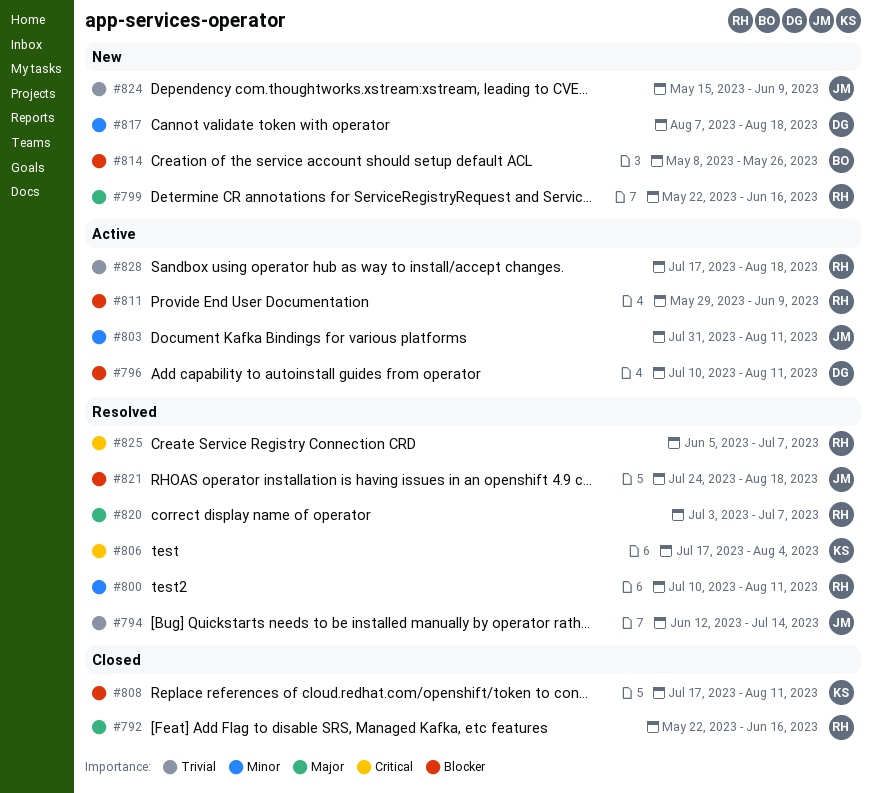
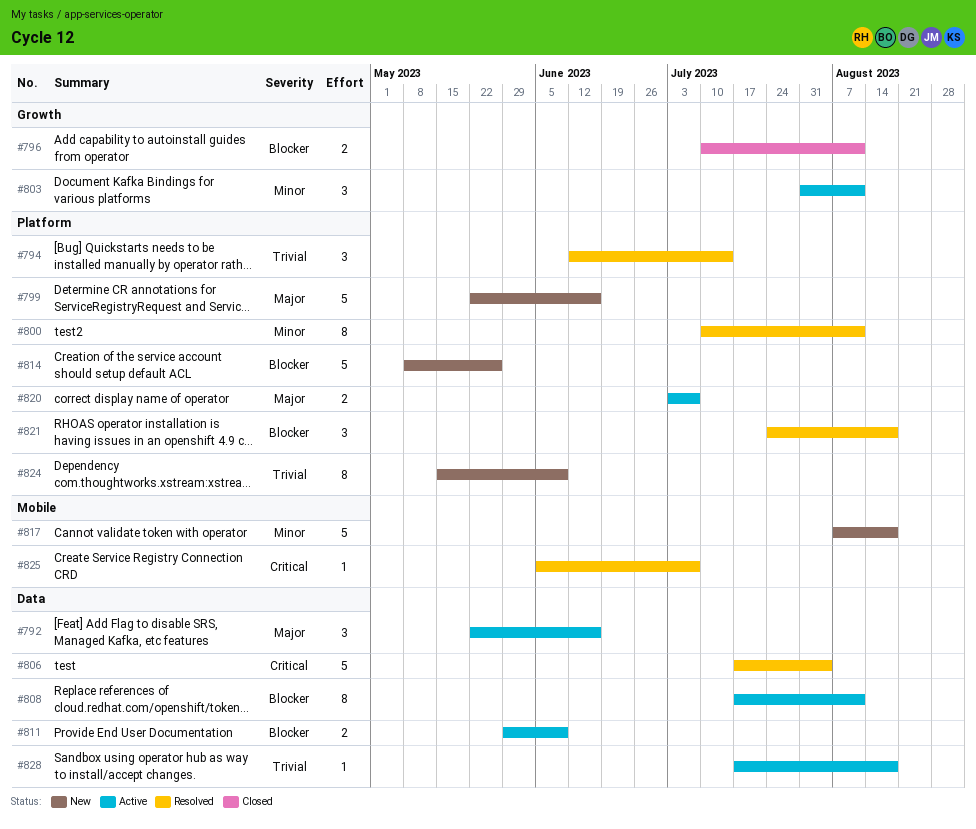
#792, status: Closed -> Active
#796, status: Active -> Closed
#808, status: Closed -> Active
#820, status: Resolved -> Active

